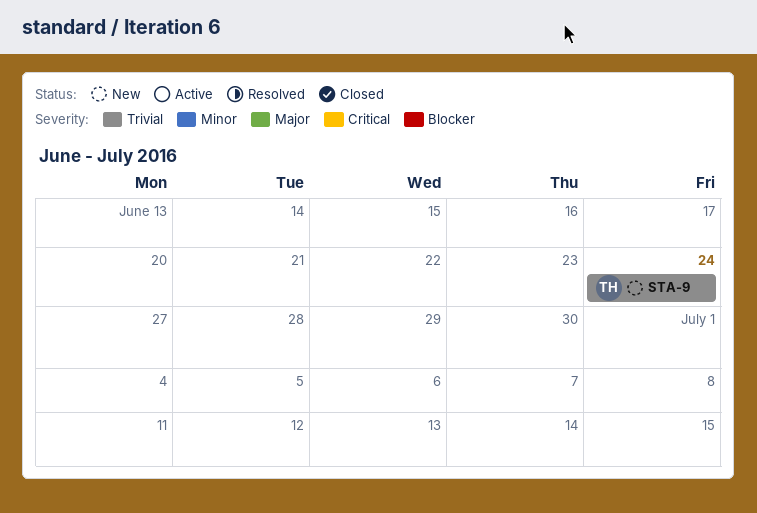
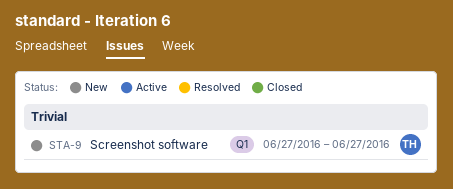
STA-9, start: Jun 24 -> Jun 27
STA-9, due: Jun 24 -> Jun 27

